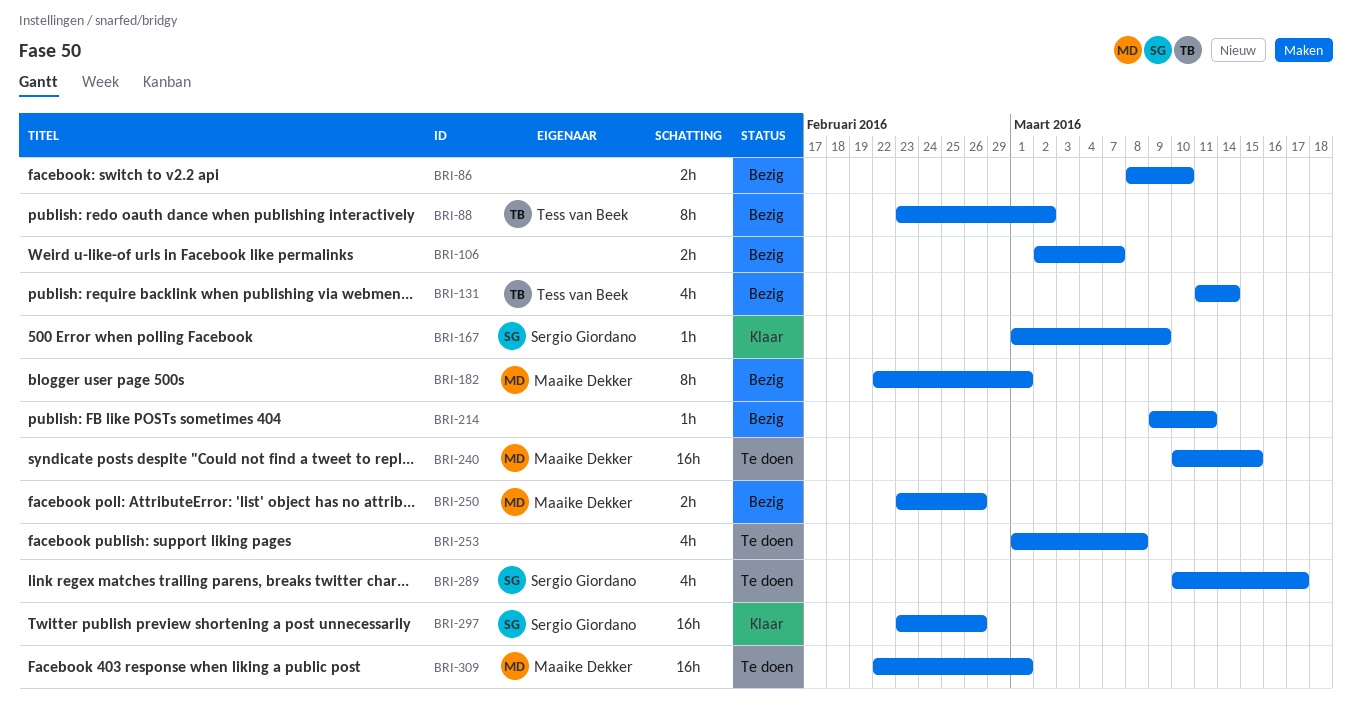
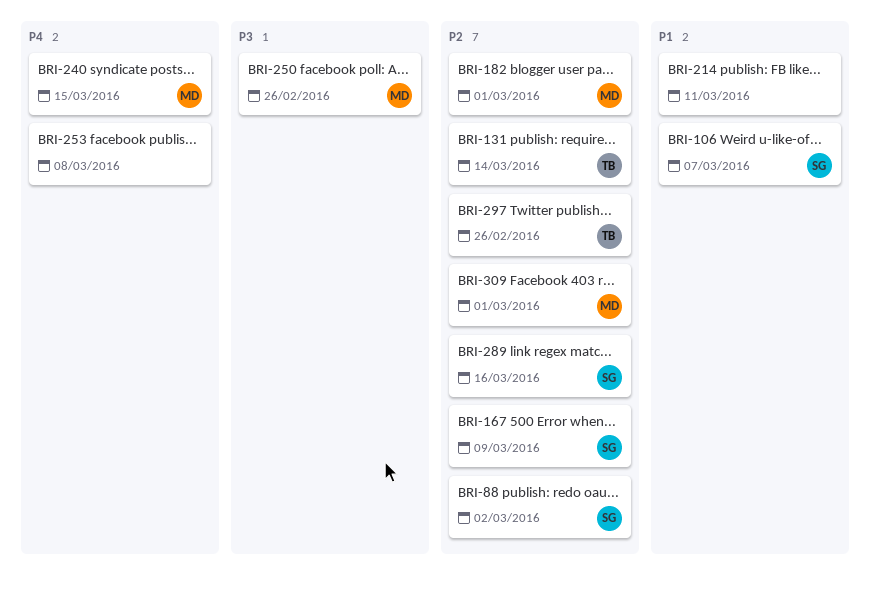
BRI-86: present -> none
BRI-88, owner: Tess van Beek -> Sergio Giordano
BRI-106, owner: none -> Sergio Giordano
BRI-289, due: Mar 17 -> Mar 16
BRI-297, owner: Sergio Giordano -> Tess van Beek

